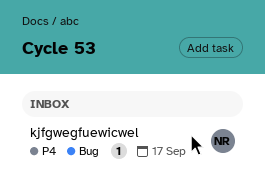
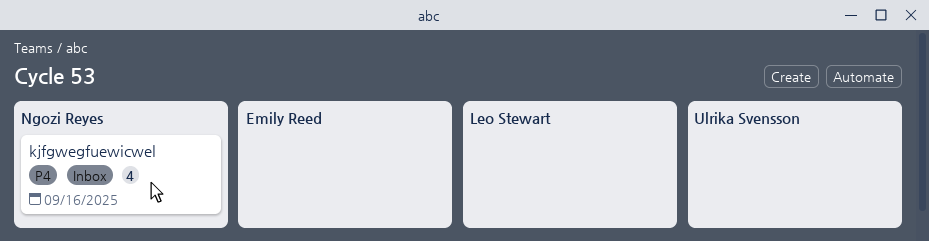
kjfgwegfuewicwel, estimate: 1 -> 4
kjfgwegfuewicwel, due: Sep 17 -> Sep 16

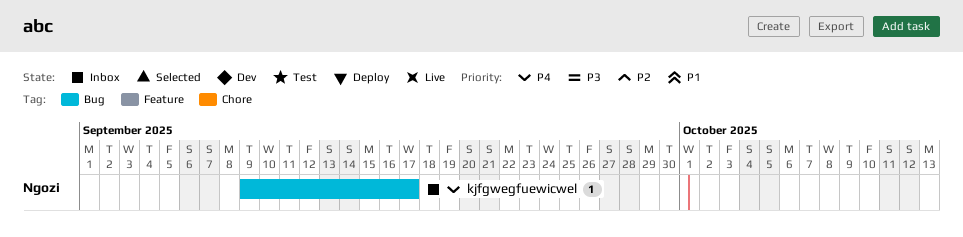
kjfgwegfuewicwel, estimate: 4 -> 1
kjfgwegfuewicwel, due: Sep 16 -> Sep 17

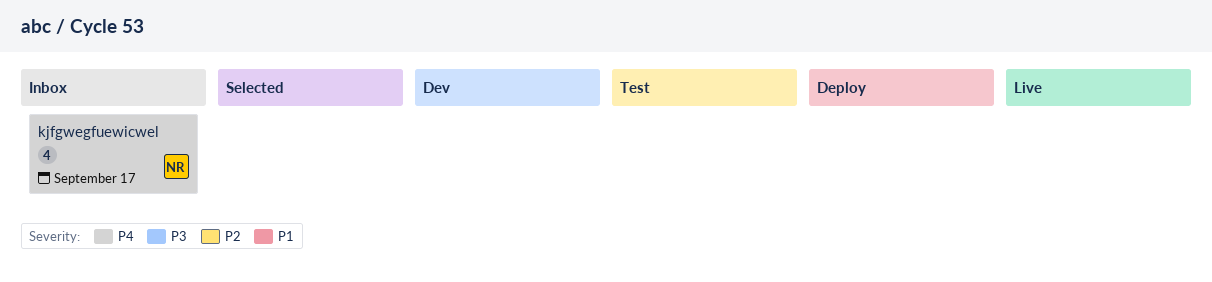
kjfgwegfuewicwel, estimate: 1 -> 4

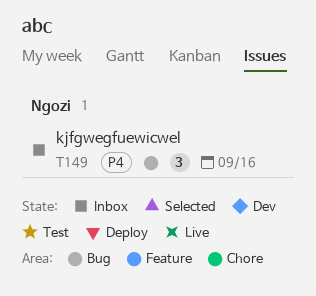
kjfgwegfuewicwel, estimate: 4 -> 3
kjfgwegfuewicwel, due: Sep 17 -> Sep 16

